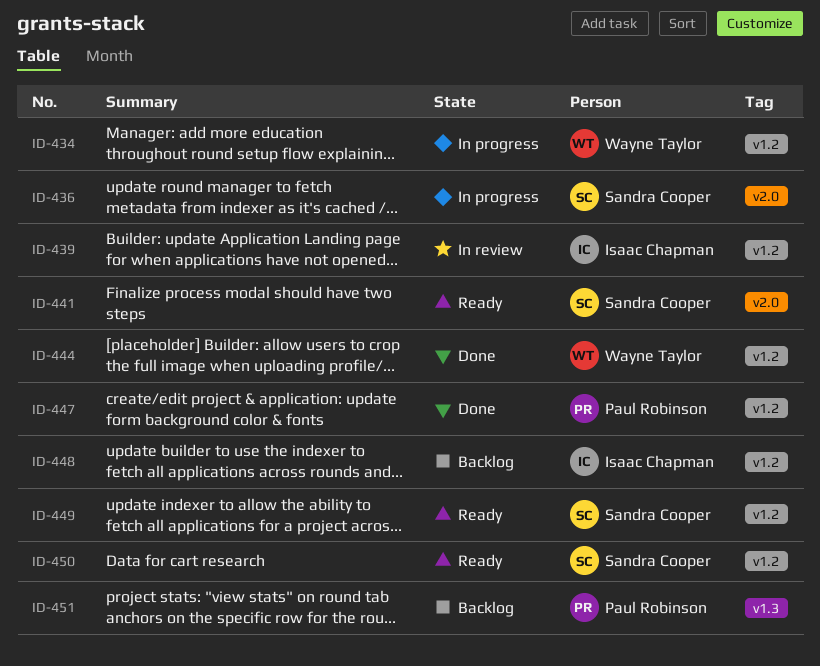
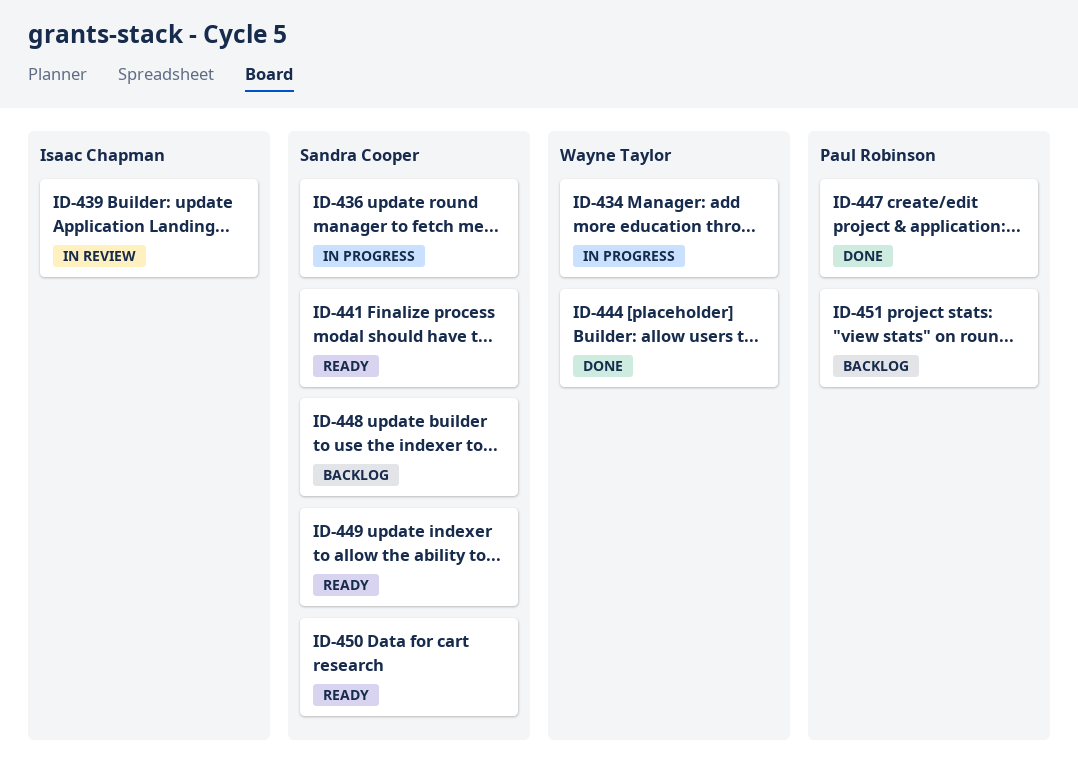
ID-448, owner: Isaac Chapman -> Sandra Cooper

